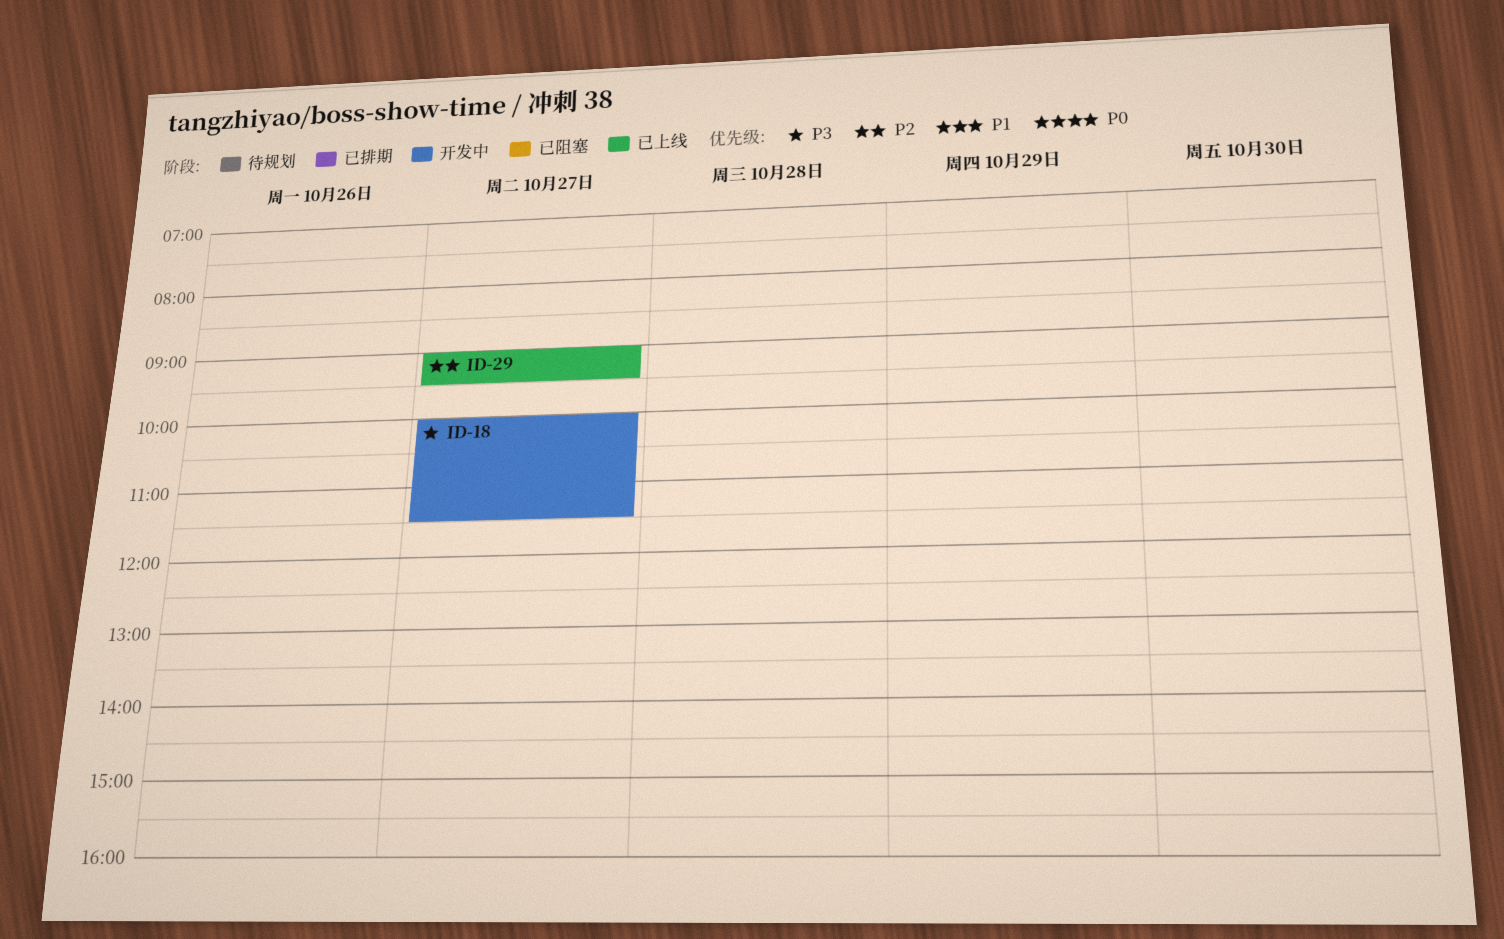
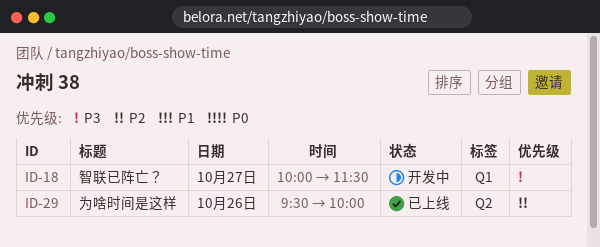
ID-29, day: Oct 27 -> Oct 26
ID-29, begins: 09:00 -> 09:30
ID-29, ends: 09:30 -> 10:00

